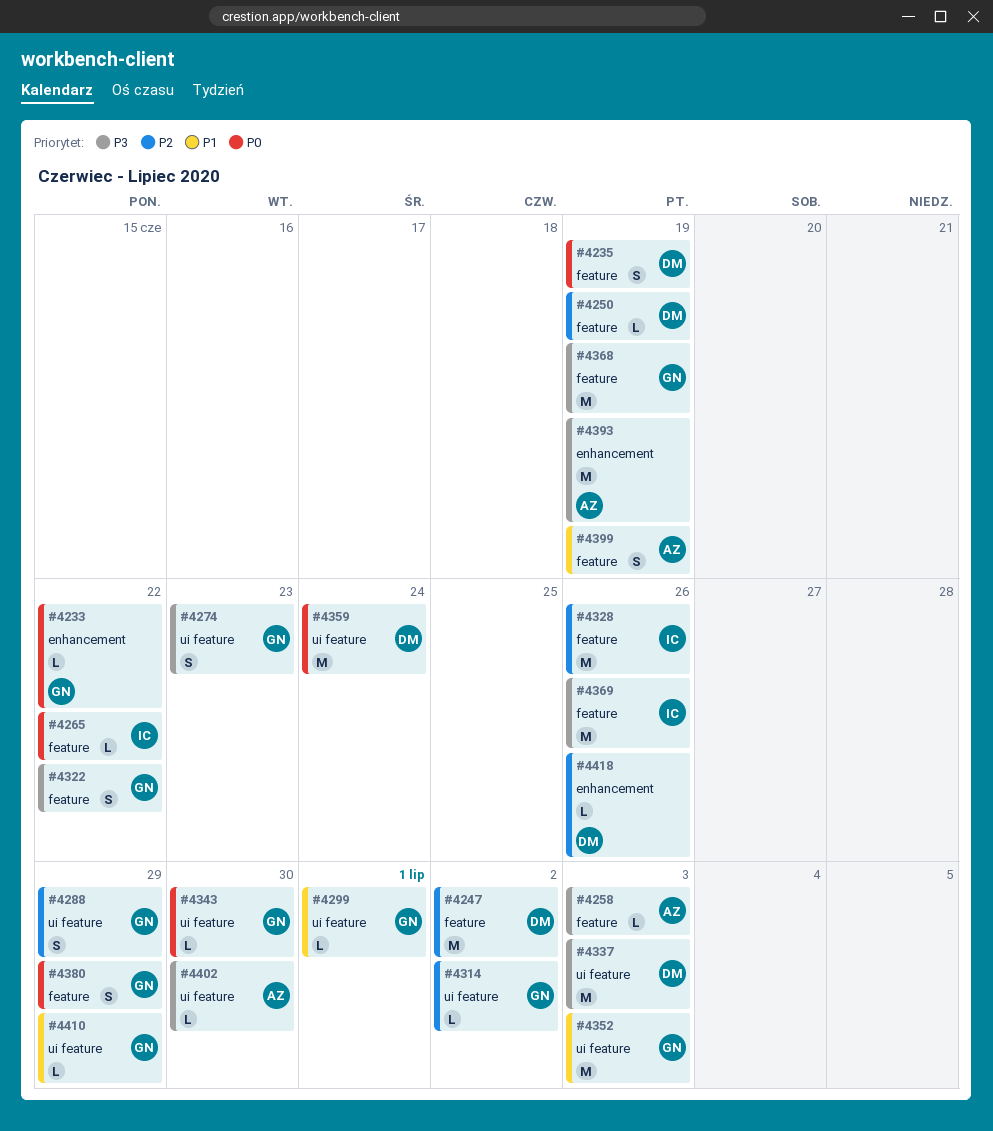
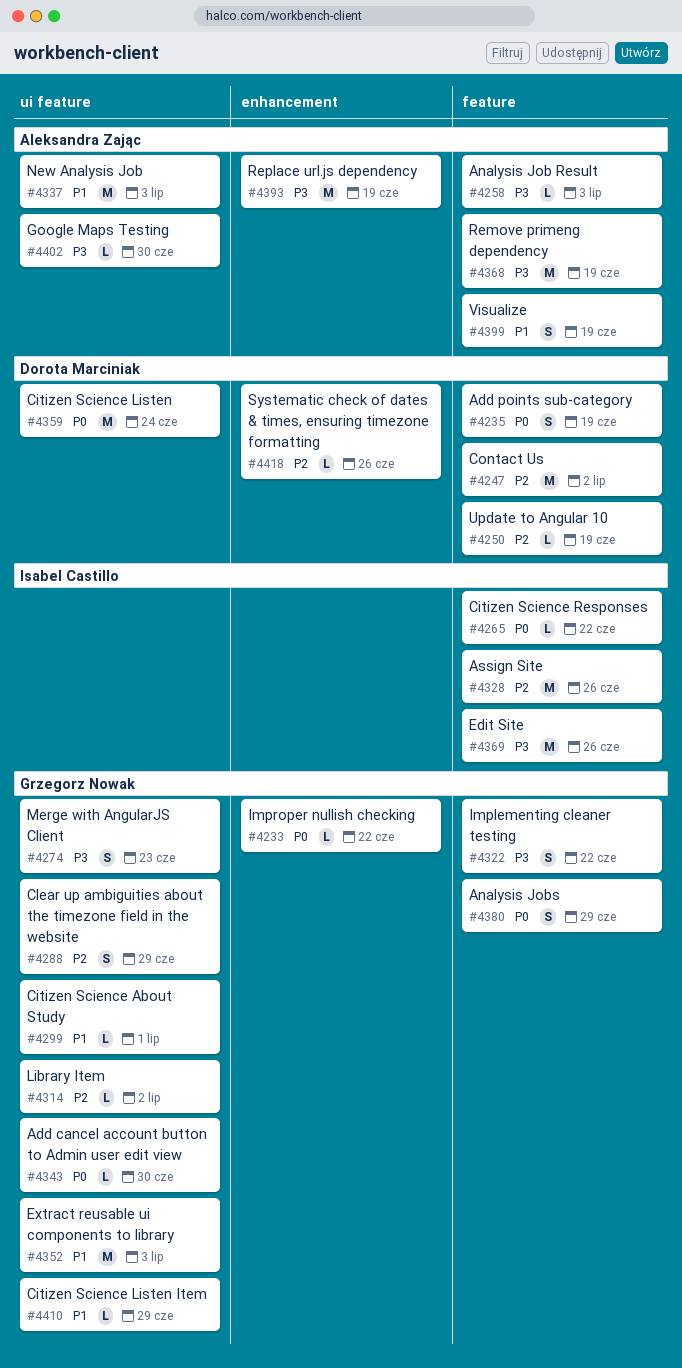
#4337, owner: Dorota Marciniak -> Aleksandra Zając
#4337, priority: P3 -> P1
#4368, owner: Grzegorz Nowak -> Aleksandra Zając

